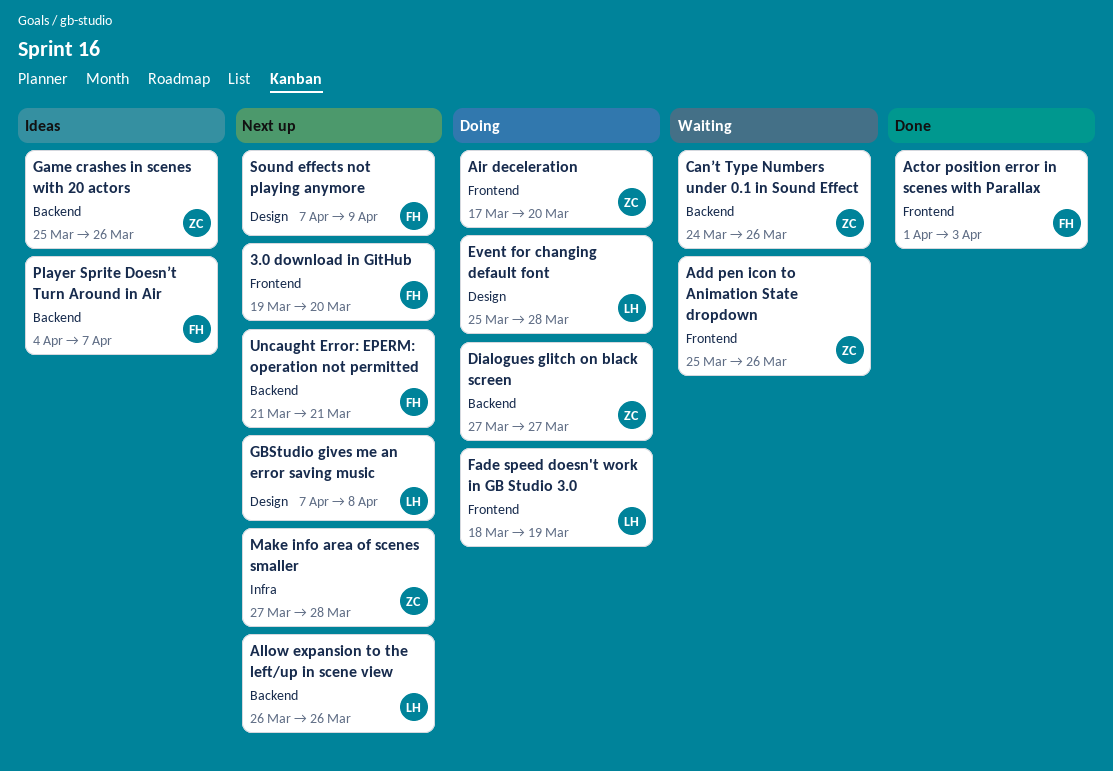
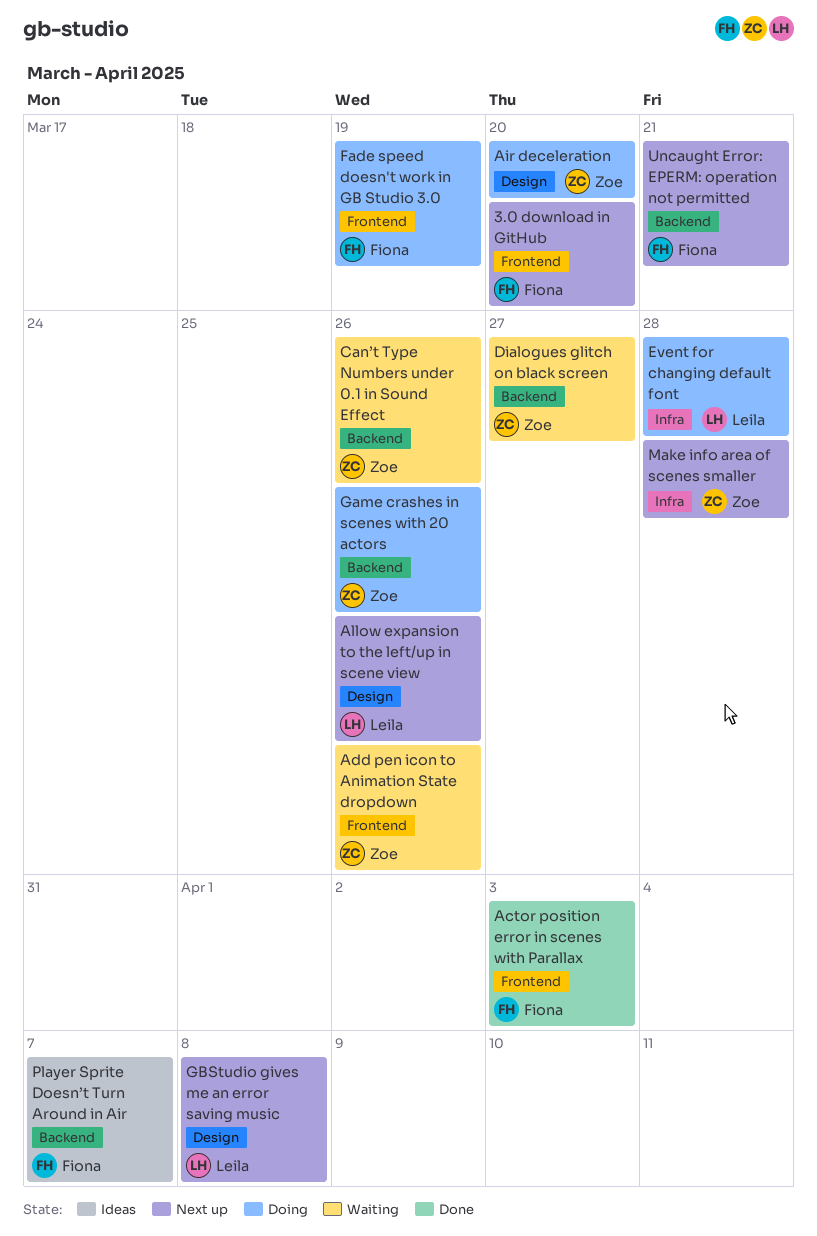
Air deceleration, label: Frontend -> Design
Allow expansion to the left/up in scene view, label: Backend -> Design
Dialogues glitch on black screen, status: Doing -> Waiting
Event for changing default font, label: Design -> Infra
Fade speed doesn't work in GB Studio 3.0, owner: Leila -> Fiona
Game crashes in scenes with 20 actors, status: Ideas -> Doing
Sound effects not playing anymore: present -> none

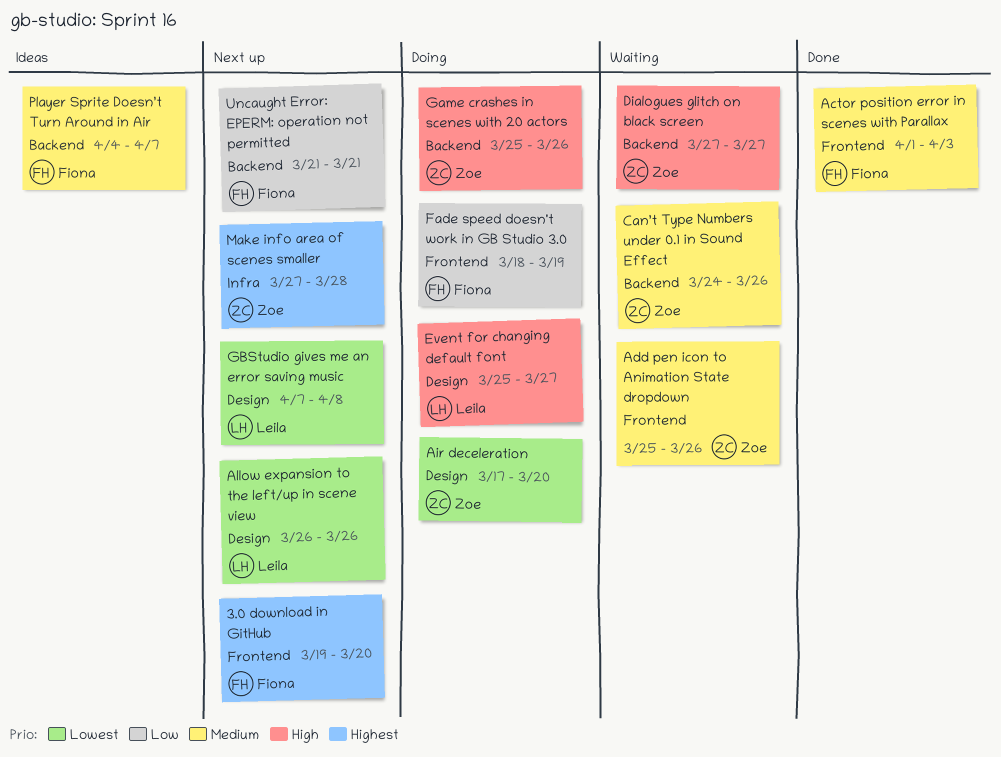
Event for changing default font, label: Infra -> Design
Event for changing default font, due: Mar 28 -> Mar 27

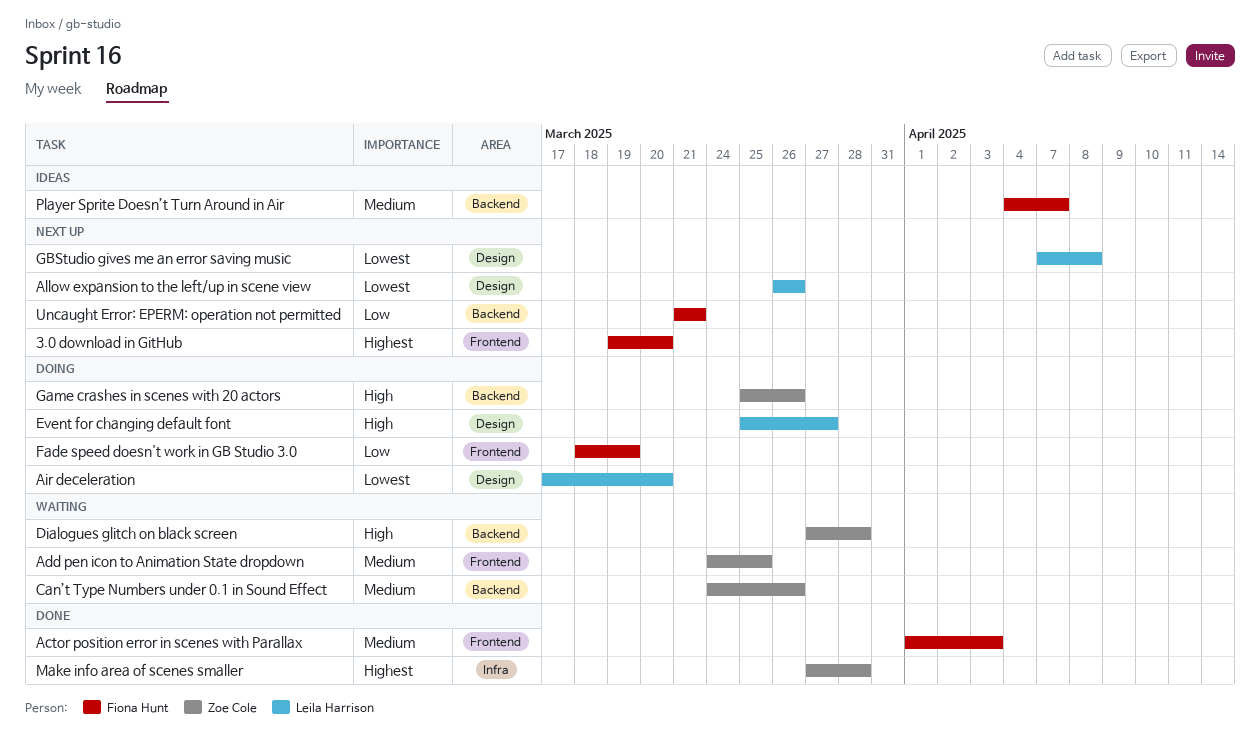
Add pen icon to Animation State dropdown, start: Mar 25 -> Mar 24
Add pen icon to Animation State dropdown, due: Mar 26 -> Mar 25
Air deceleration, owner: Zoe Cole -> Leila Harrison
Dialogues glitch on black screen, due: Mar 27 -> Mar 28
Make info area of scenes smaller, status: Next up -> Done

